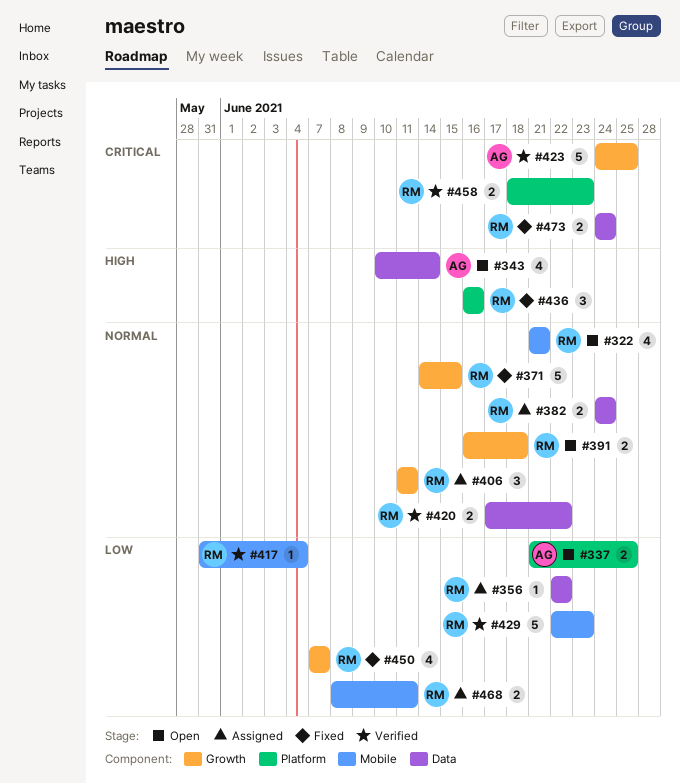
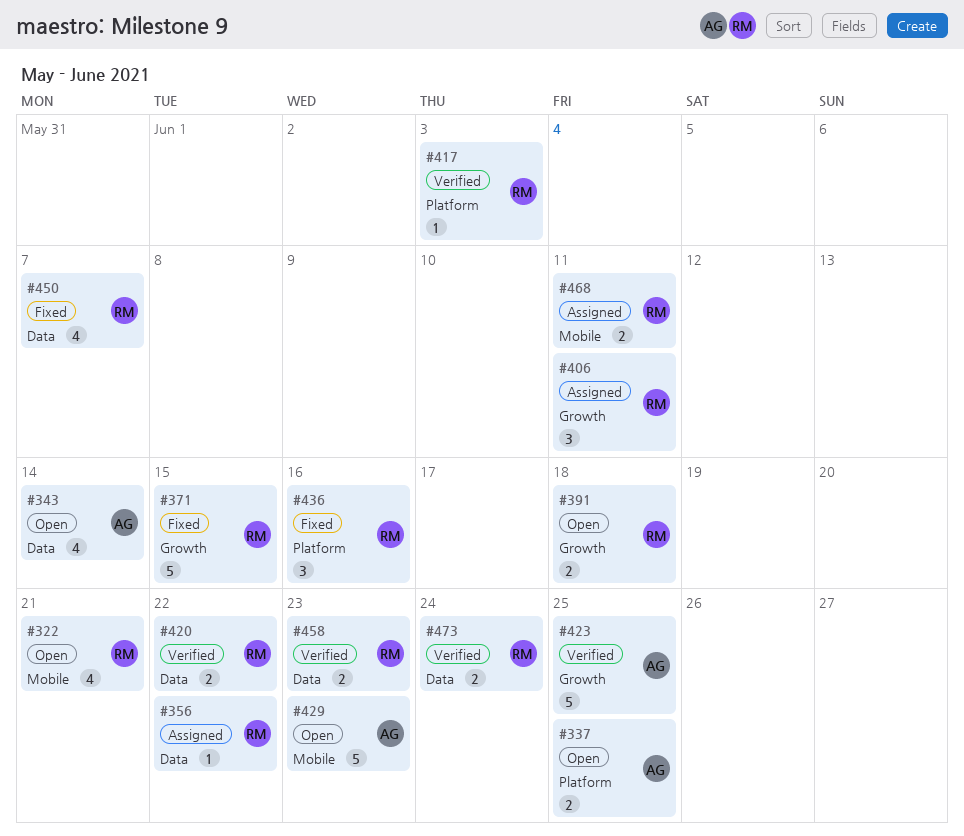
#382: present -> none
#417, label: Mobile -> Platform
#417, due: Jun 4 -> Jun 3
#429, status: Verified -> Open
#429, owner: RM -> AG
#450, label: Growth -> Data
#458, label: Platform -> Data
#473, status: Fixed -> Verified

